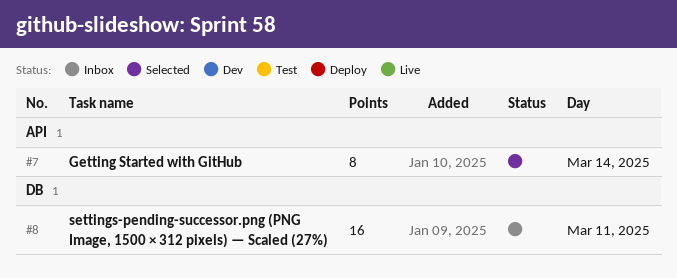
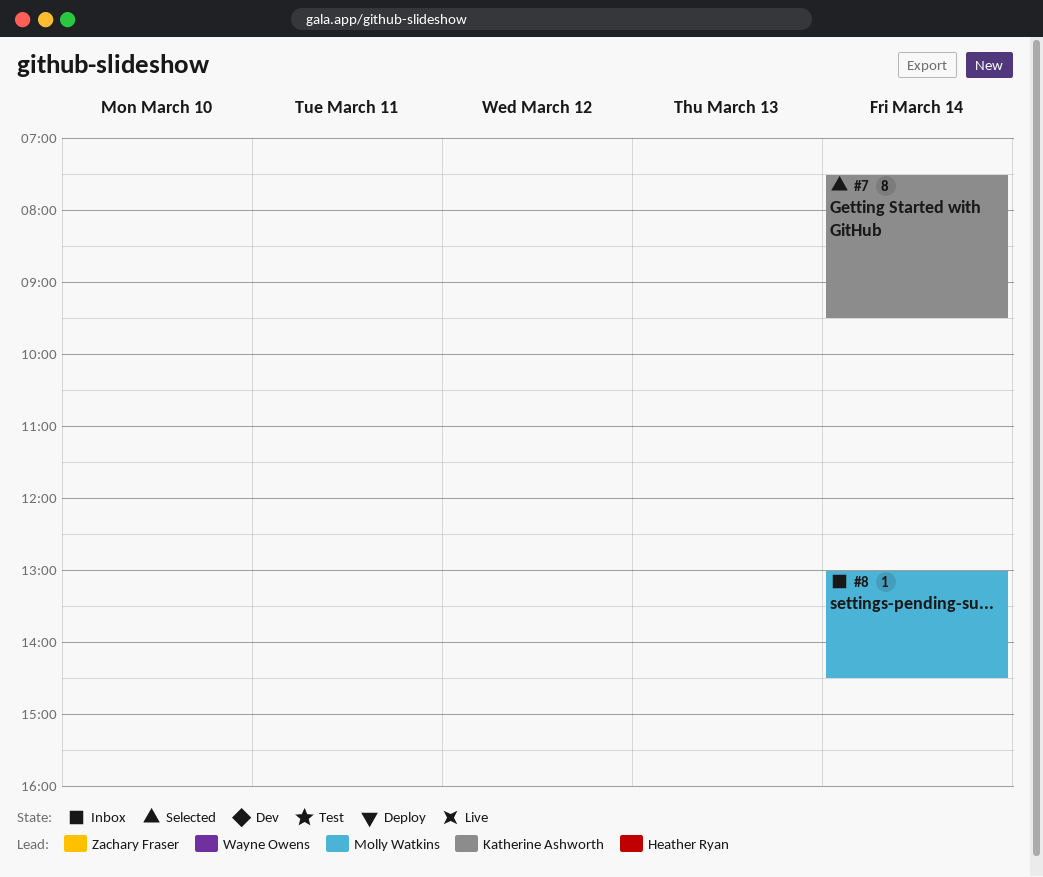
#8, estimate: 16 -> 1
#8, day: Mar 11 -> Mar 14

